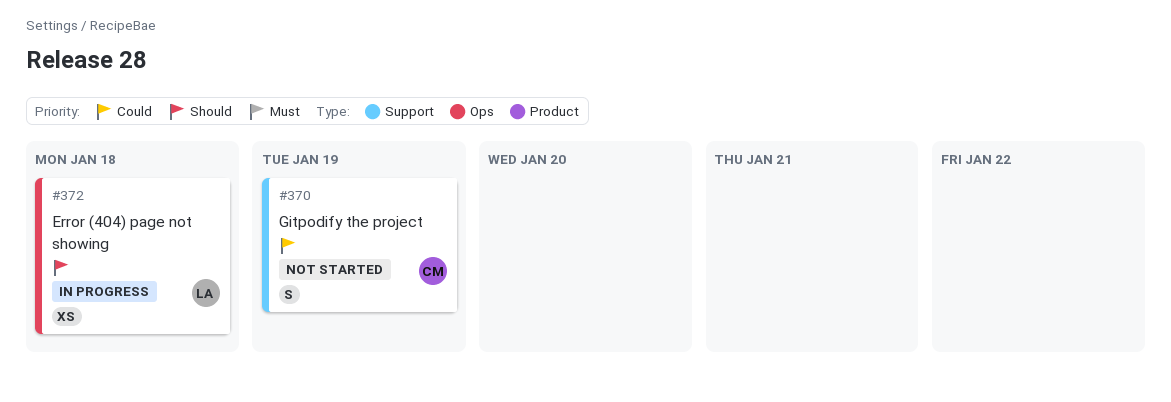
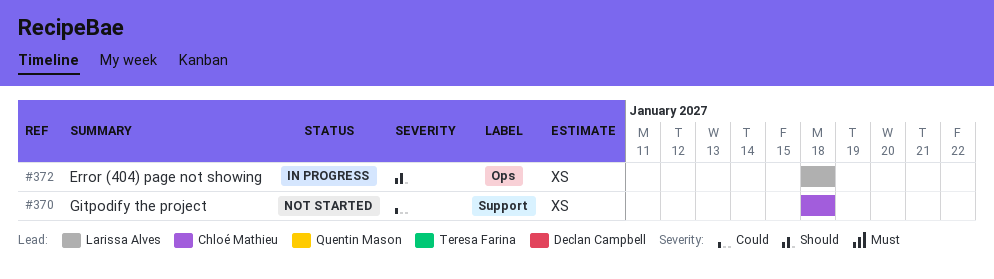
#370, estimate: S -> XS
#370, due: Jan 19 -> Jan 18

